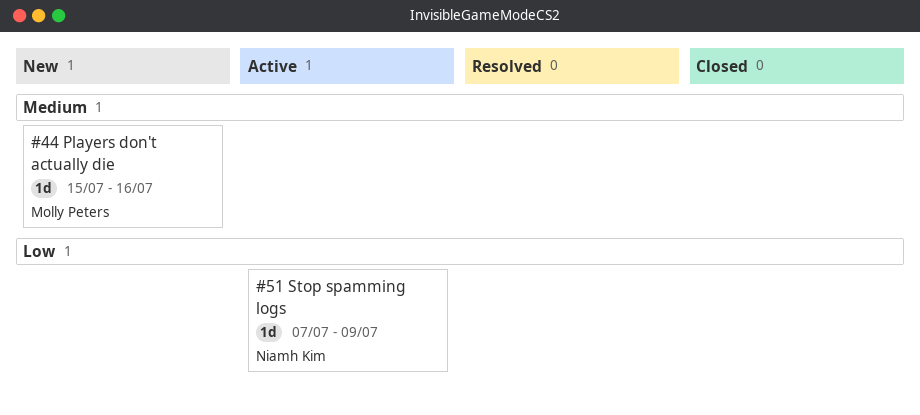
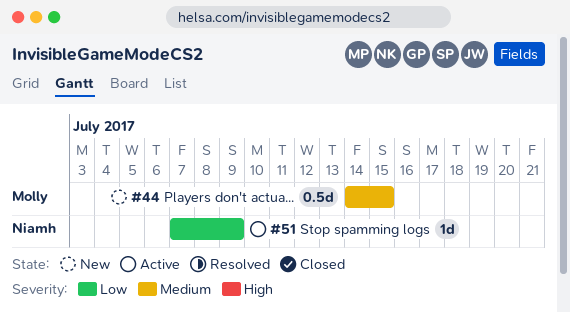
#44, estimate: 1d -> 0.5d
#44, start: Jul 15 -> Jul 14
#44, due: Jul 16 -> Jul 15

